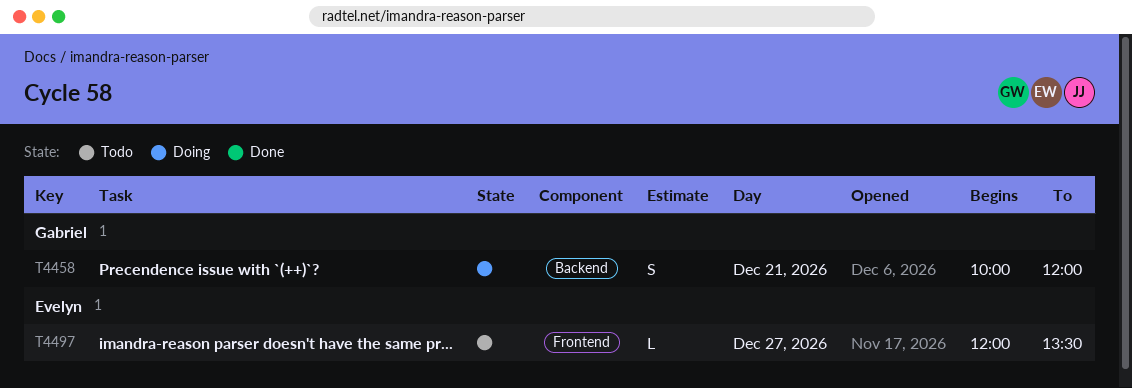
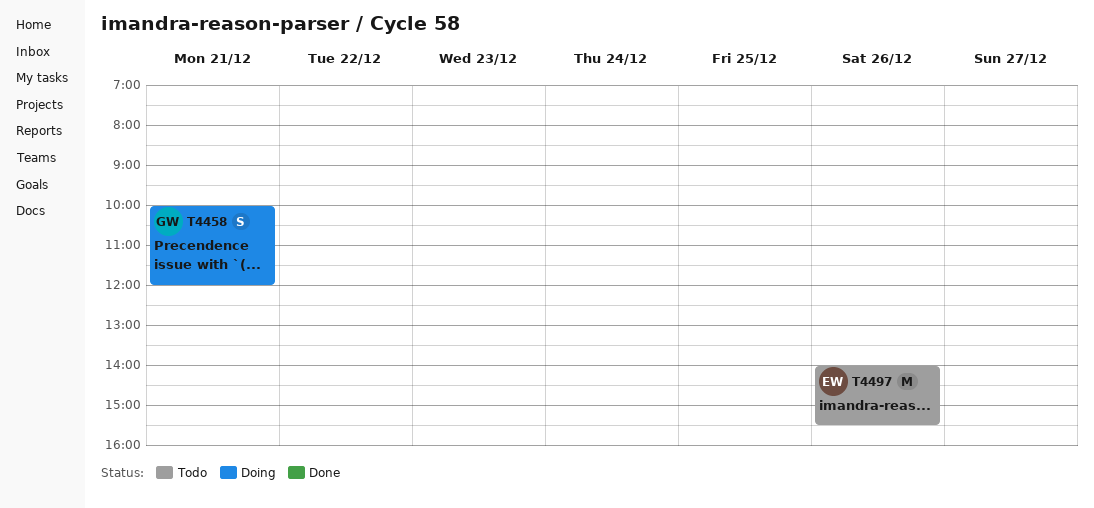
T4497, estimate: L -> M
T4497, day: Dec 27 -> Dec 26
T4497, begins: 12:00 -> 14:00
T4497, ends: 13:30 -> 15:30

